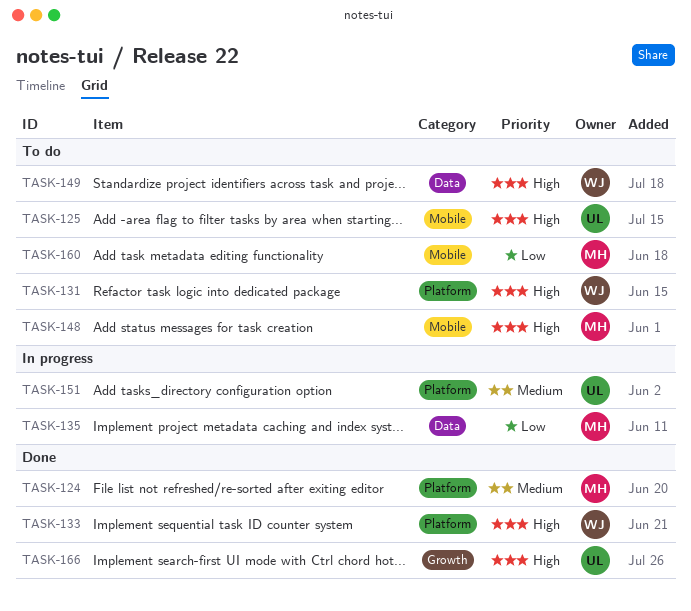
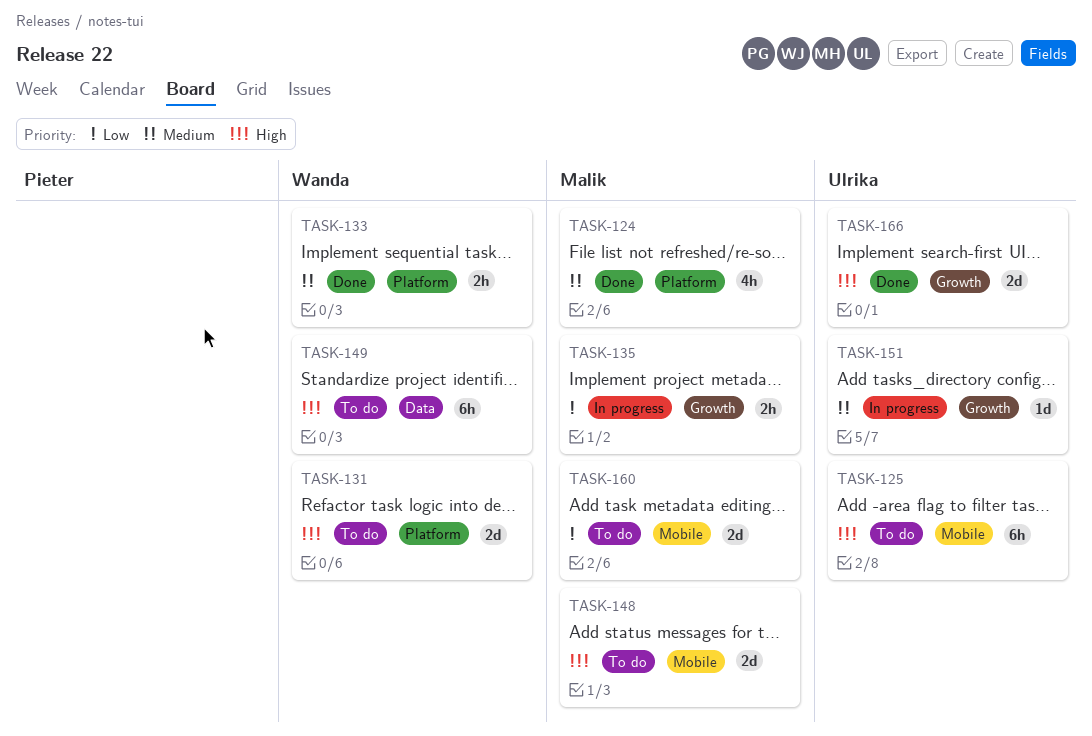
TASK-133, priority: High -> Medium
TASK-135, label: Data -> Growth
TASK-151, label: Platform -> Growth

